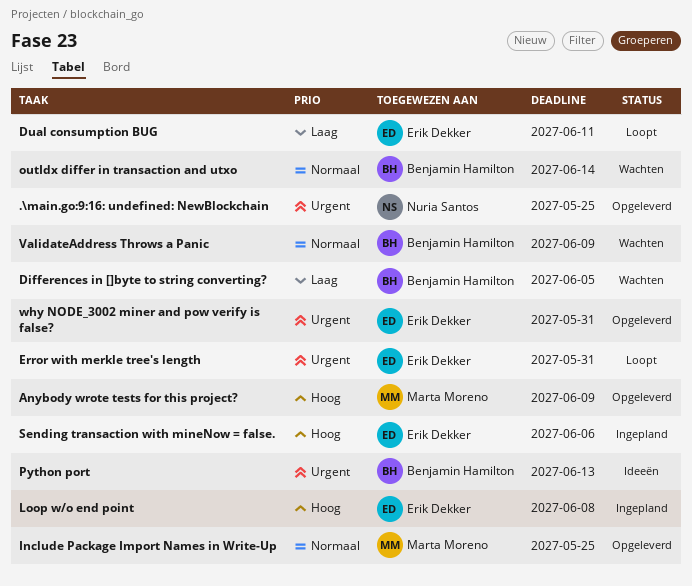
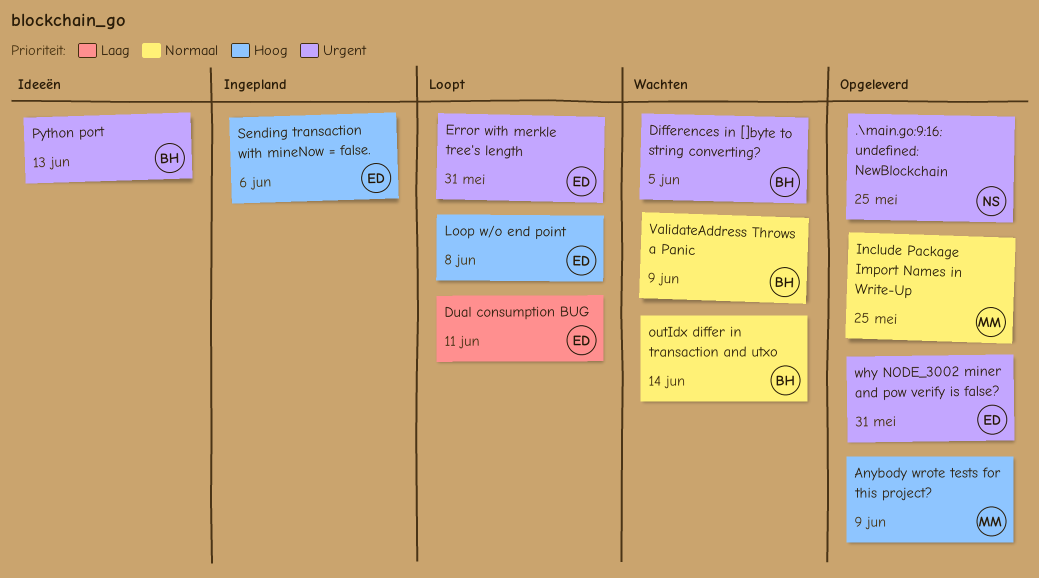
Differences in []byte to string converting?, priority: Laag -> Urgent
Loop w/o end point, status: Ingepland -> Loopt

